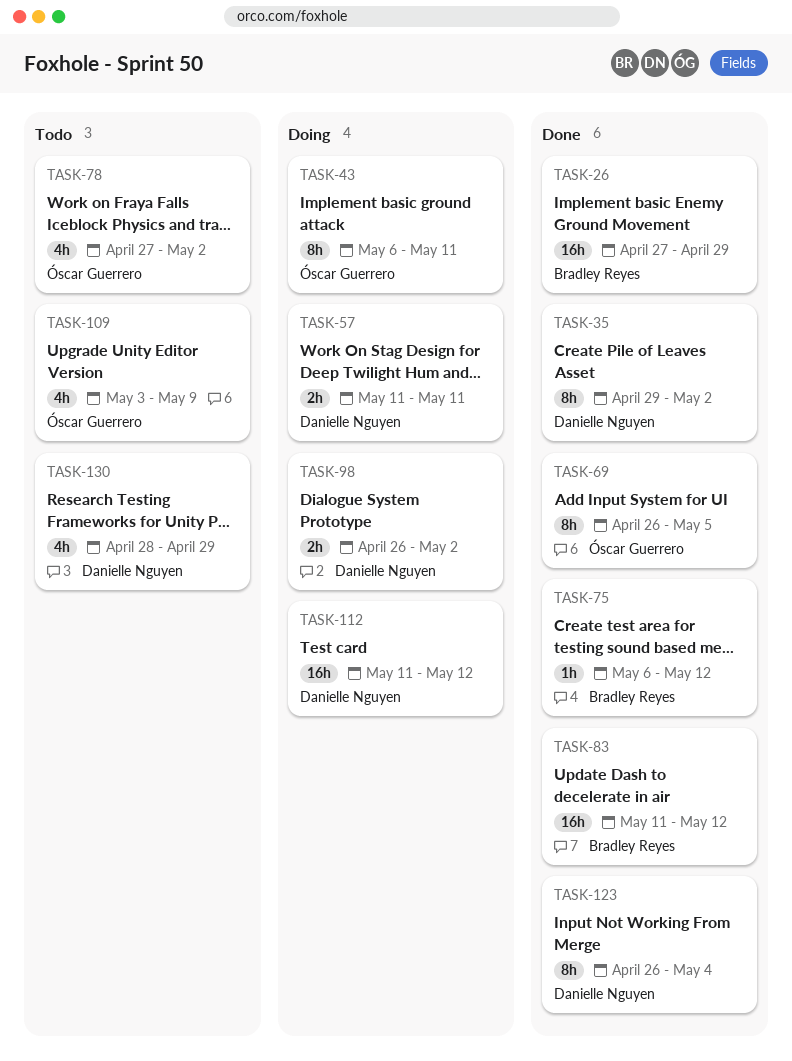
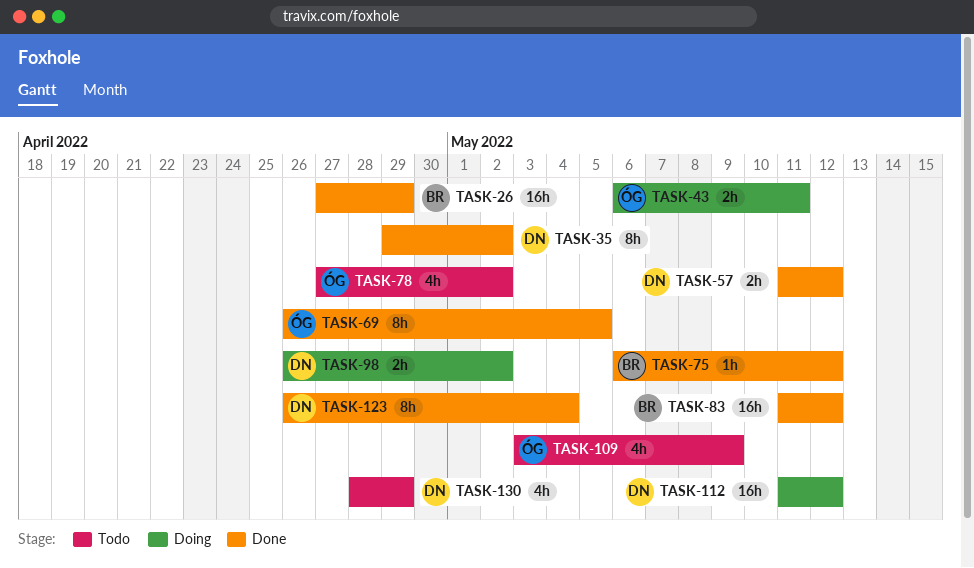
TASK-43, estimate: 8h -> 2h
TASK-57, status: Doing -> Done
TASK-57, due: May 11 -> May 12

